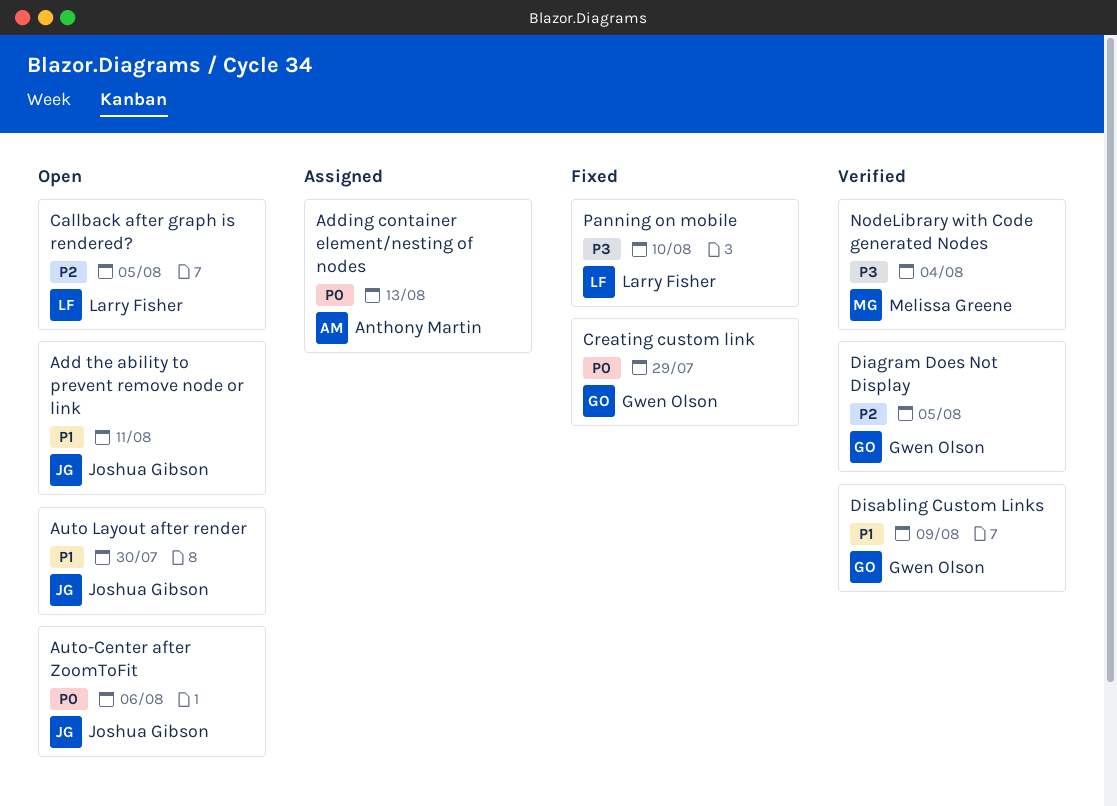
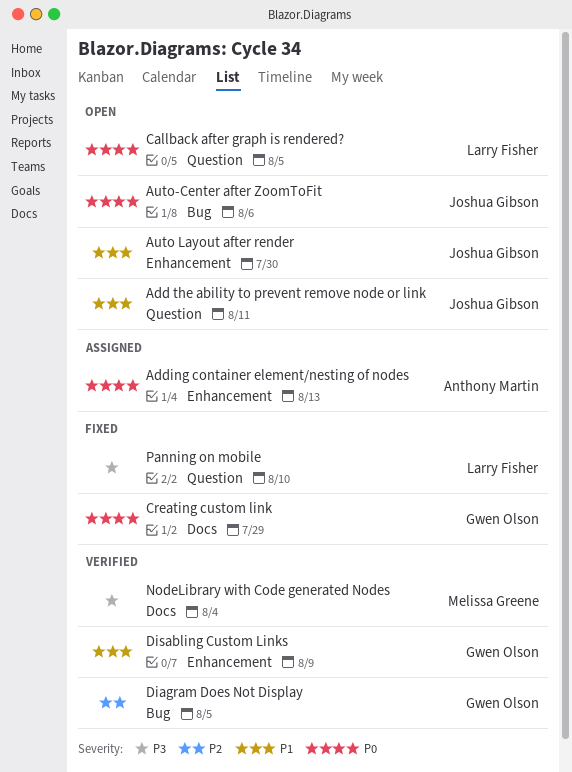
Callback after graph is rendered?, priority: P2 -> P0

